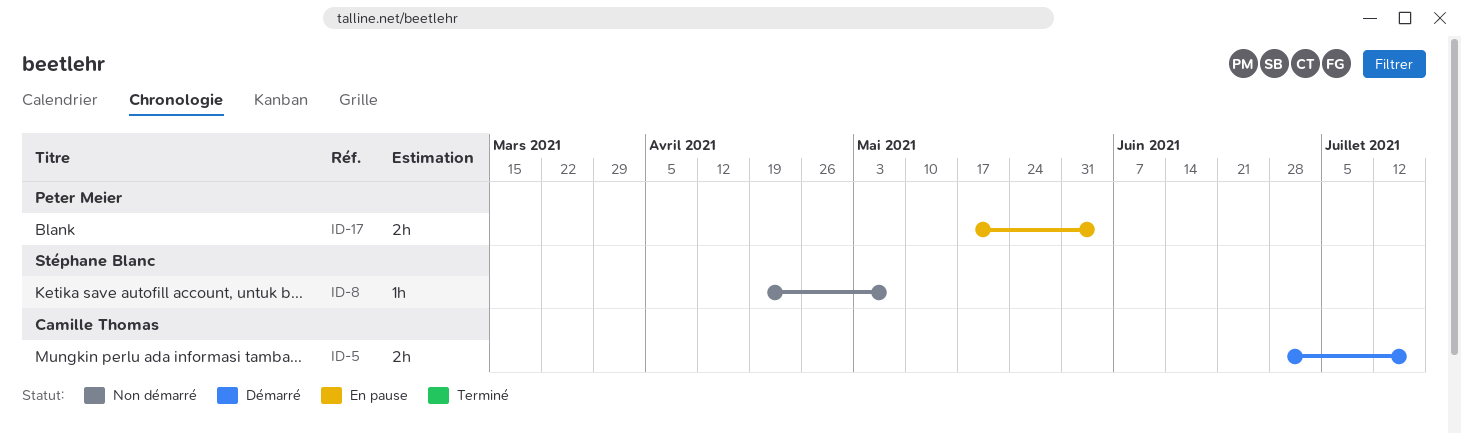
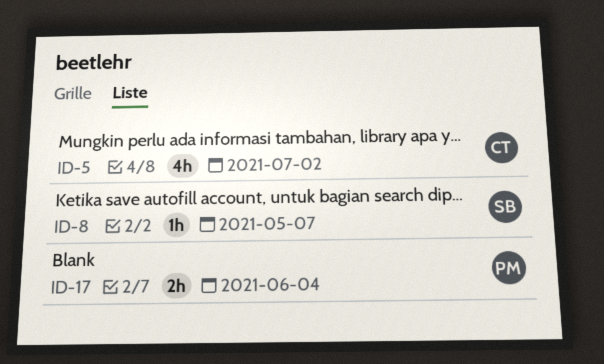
ID-5, estimate: 2h -> 4h
ID-5, due: Jul 16 -> Jul 2

